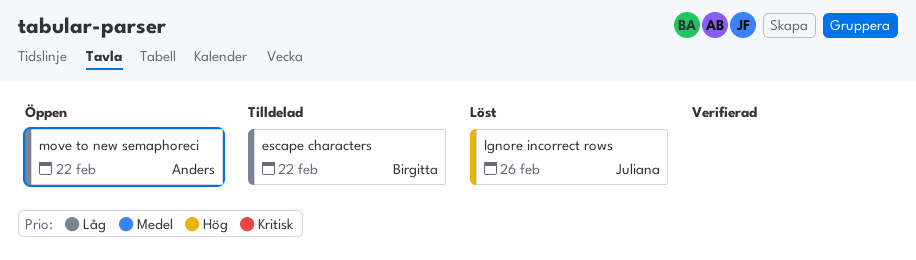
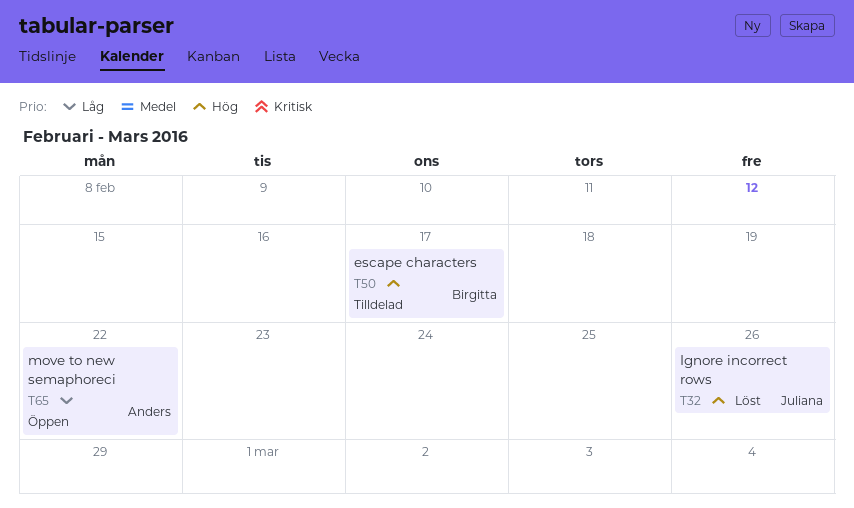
escape characters, priority: Låg -> Hög
escape characters, due: Feb 22 -> Feb 17

